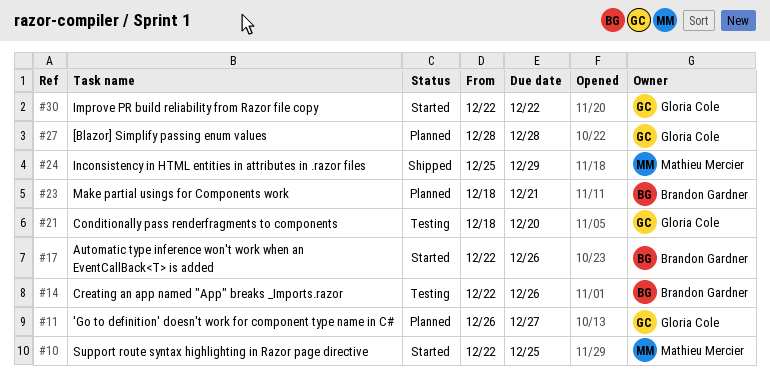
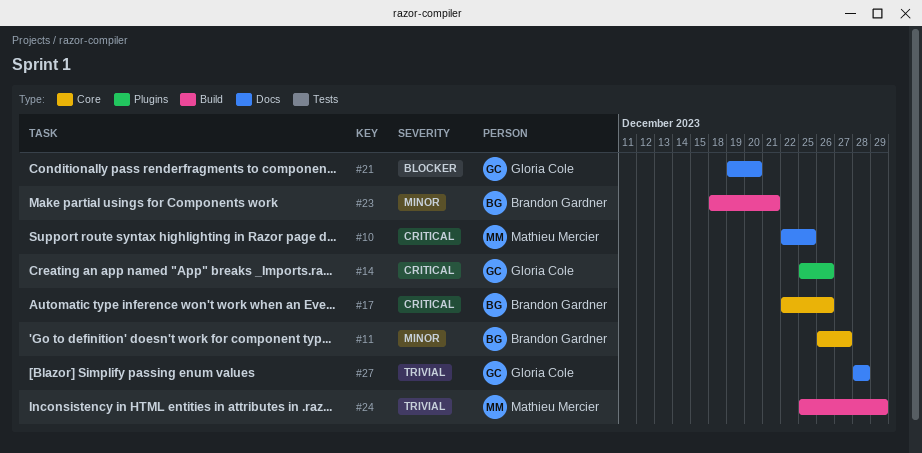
#11, owner: Gloria Cole -> Brandon Gardner
#14, owner: Brandon Gardner -> Gloria Cole
#14, start: Dec 22 -> Dec 25
#21, start: Dec 18 -> Dec 19
#30: present -> none

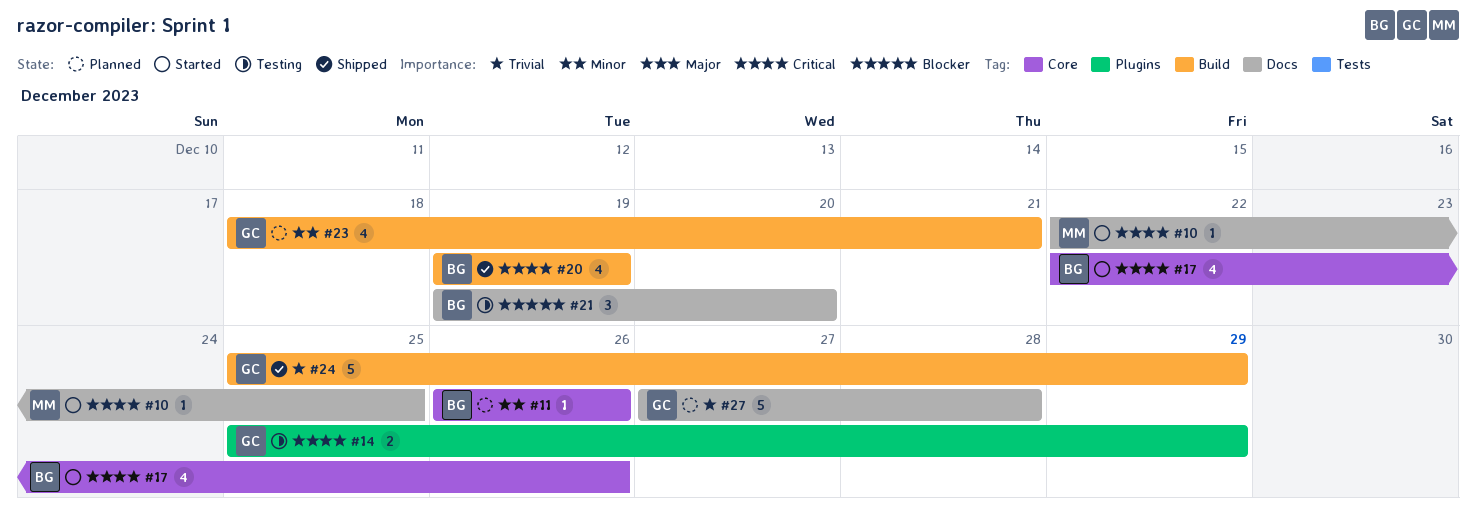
#11, due: Dec 27 -> Dec 26
#14, due: Dec 26 -> Dec 29
#20: none -> present
#21, owner: Gloria Cole -> Brandon Gardner
#23, owner: Brandon Gardner -> Gloria Cole
#24, owner: Mathieu Mercier -> Gloria Cole
#27, start: Dec 28 -> Dec 27

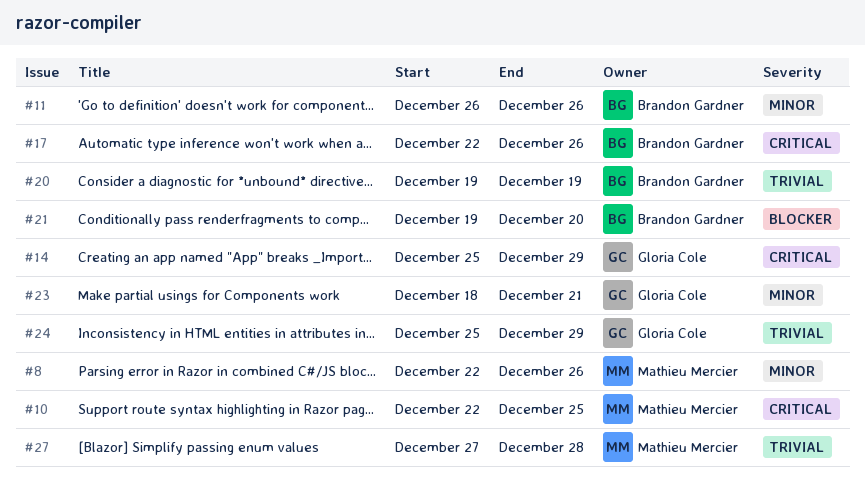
#8: none -> present
#20, priority: Critical -> Trivial
#27, owner: Gloria Cole -> Mathieu Mercier

